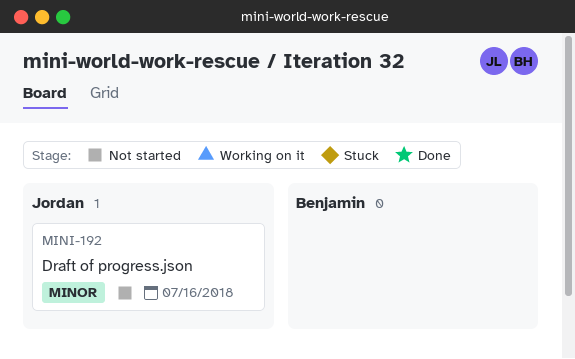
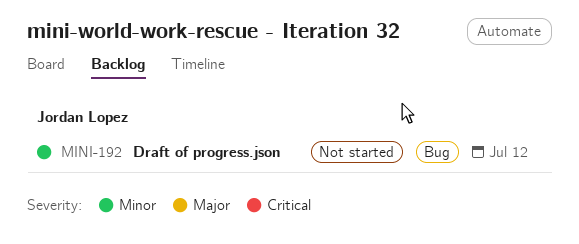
MINI-192, due: Jul 16 -> Jul 12

